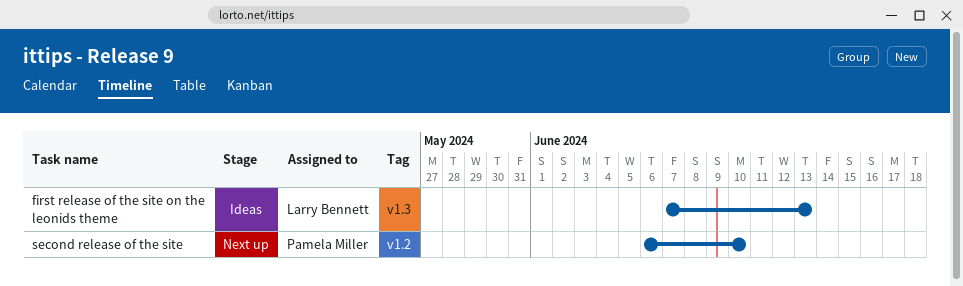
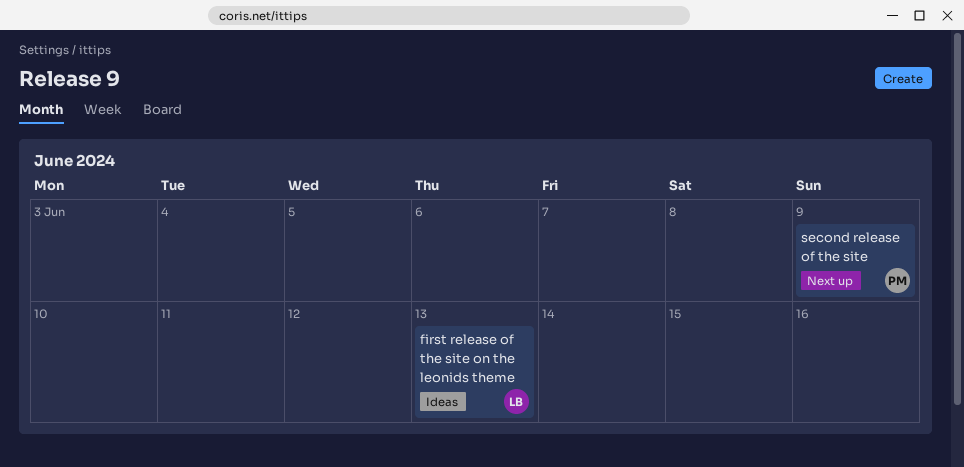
second release of the site, due: Jun 10 -> Jun 9

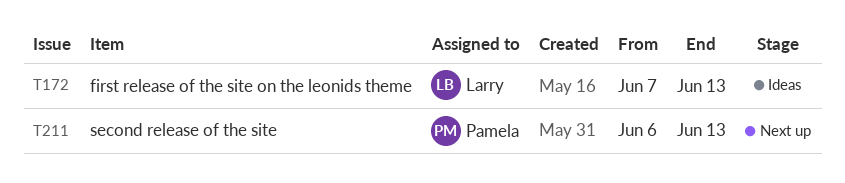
second release of the site, due: Jun 9 -> Jun 13

